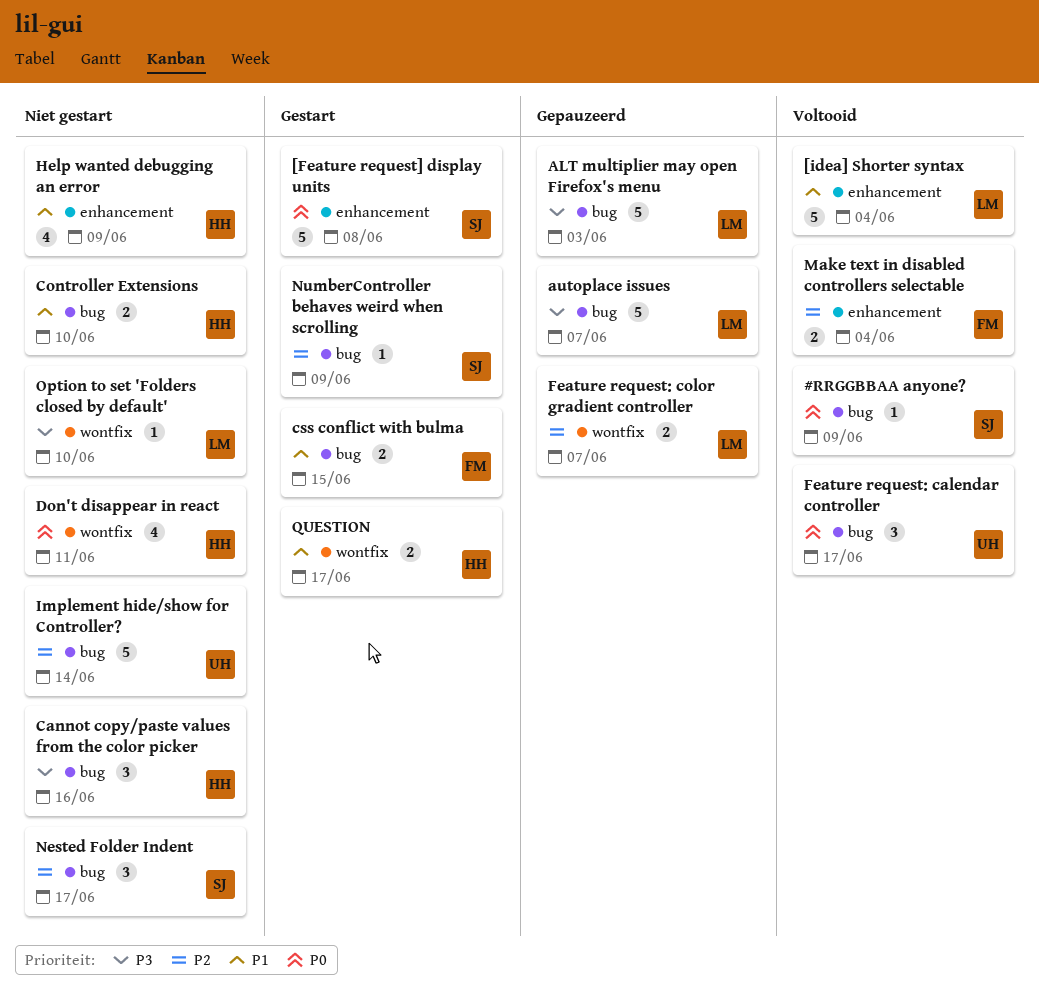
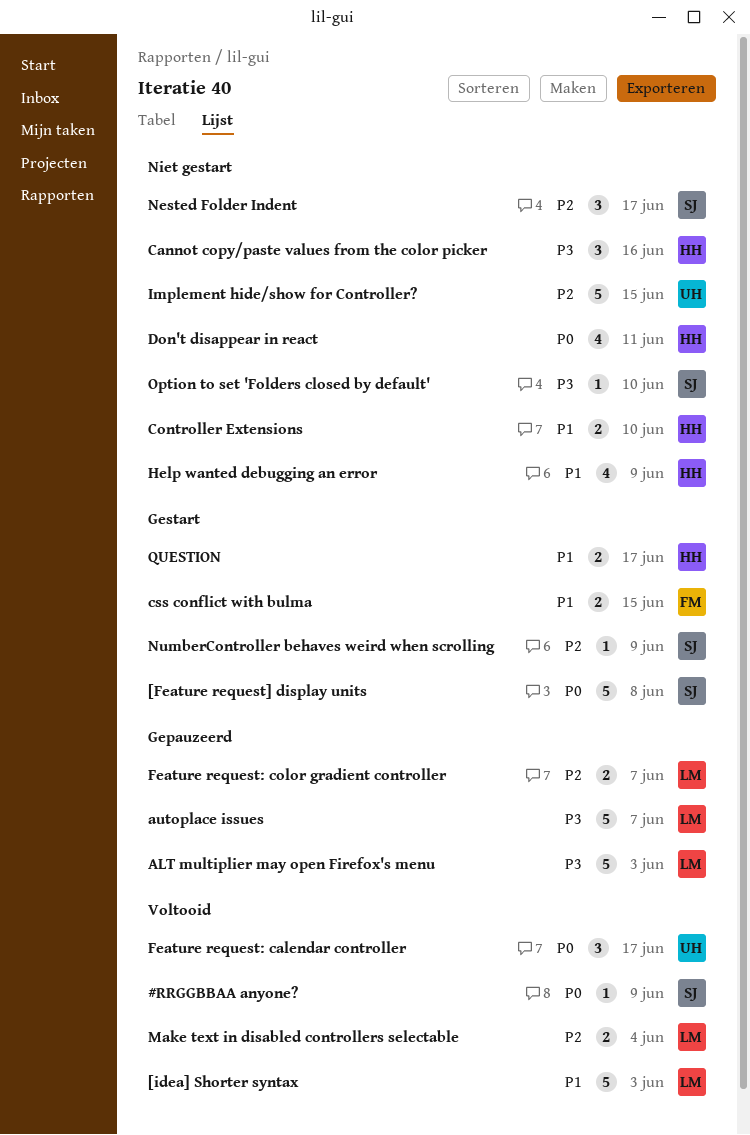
[idea] Shorter syntax, due: Jun 4 -> Jun 3
Implement hide/show for Controller?, due: Jun 14 -> Jun 15
Make text in disabled controllers selectable, owner: FM -> LM
Option to set 'Folders closed by default', owner: LM -> SJ

